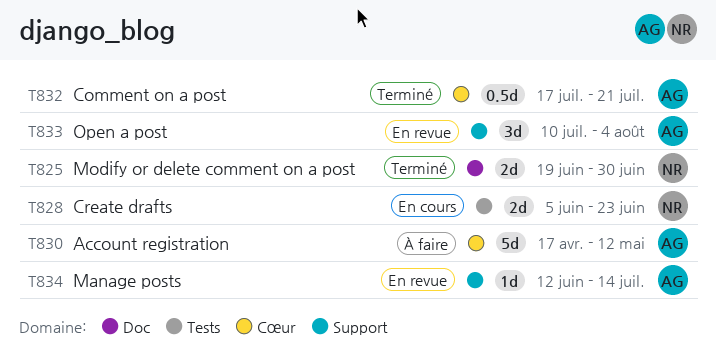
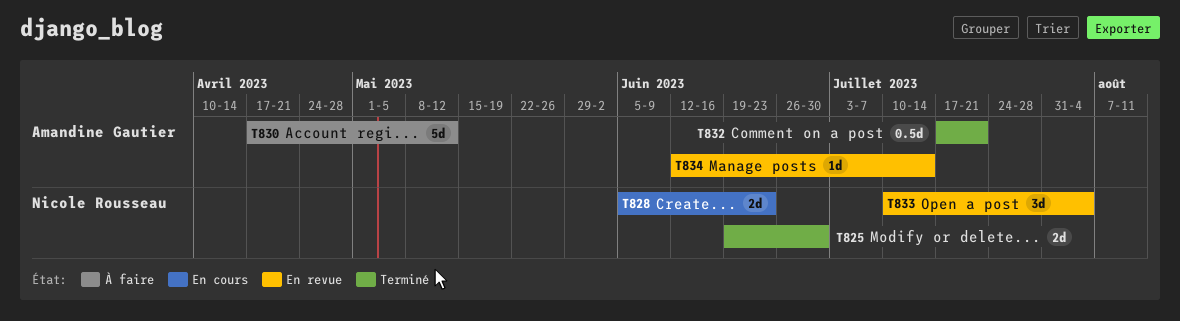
T833, owner: Amandine Gautier -> Nicole Rousseau

